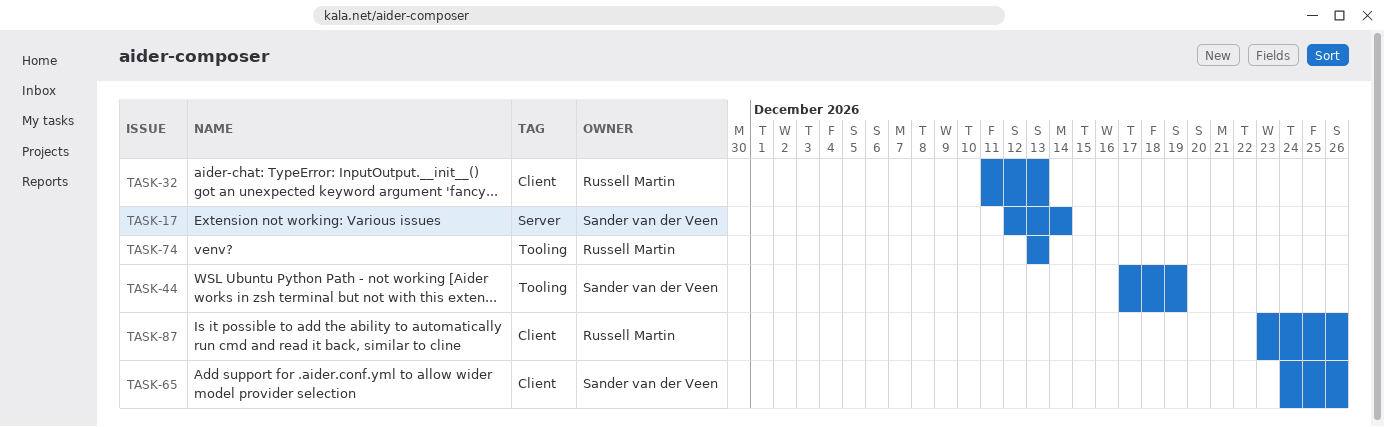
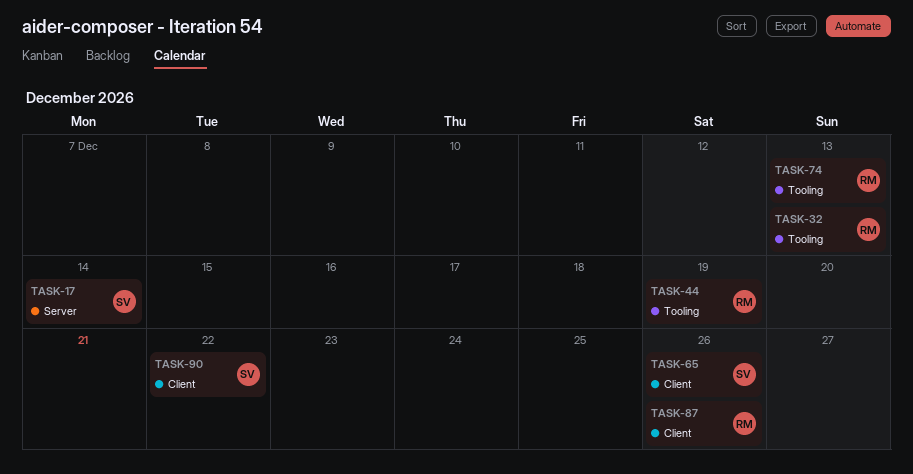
TASK-32, label: Client -> Tooling
TASK-44, owner: Sander van der Veen -> Russell Martin
TASK-90: none -> present

